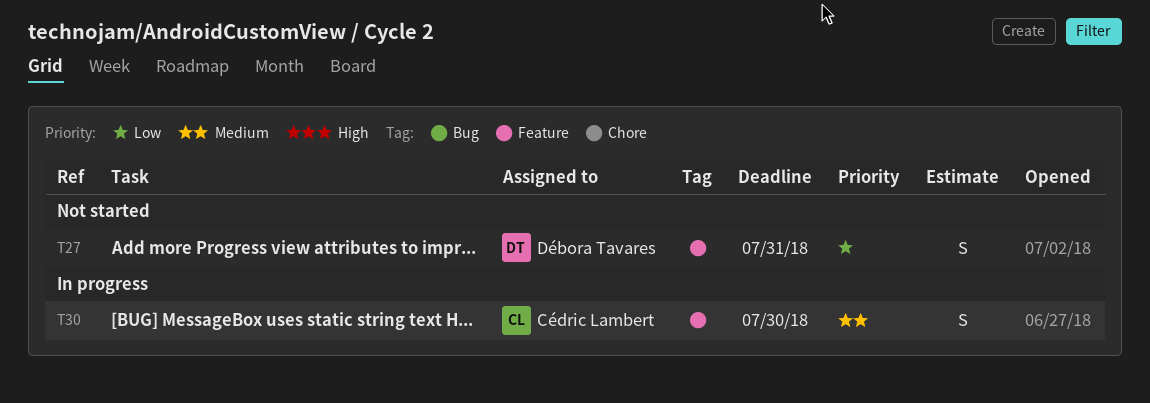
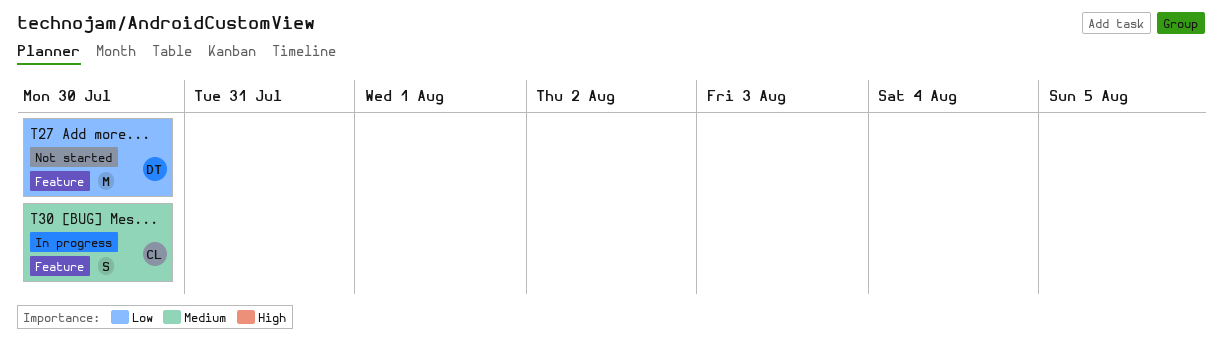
T27, estimate: S -> M
T27, due: Jul 31 -> Jul 30

